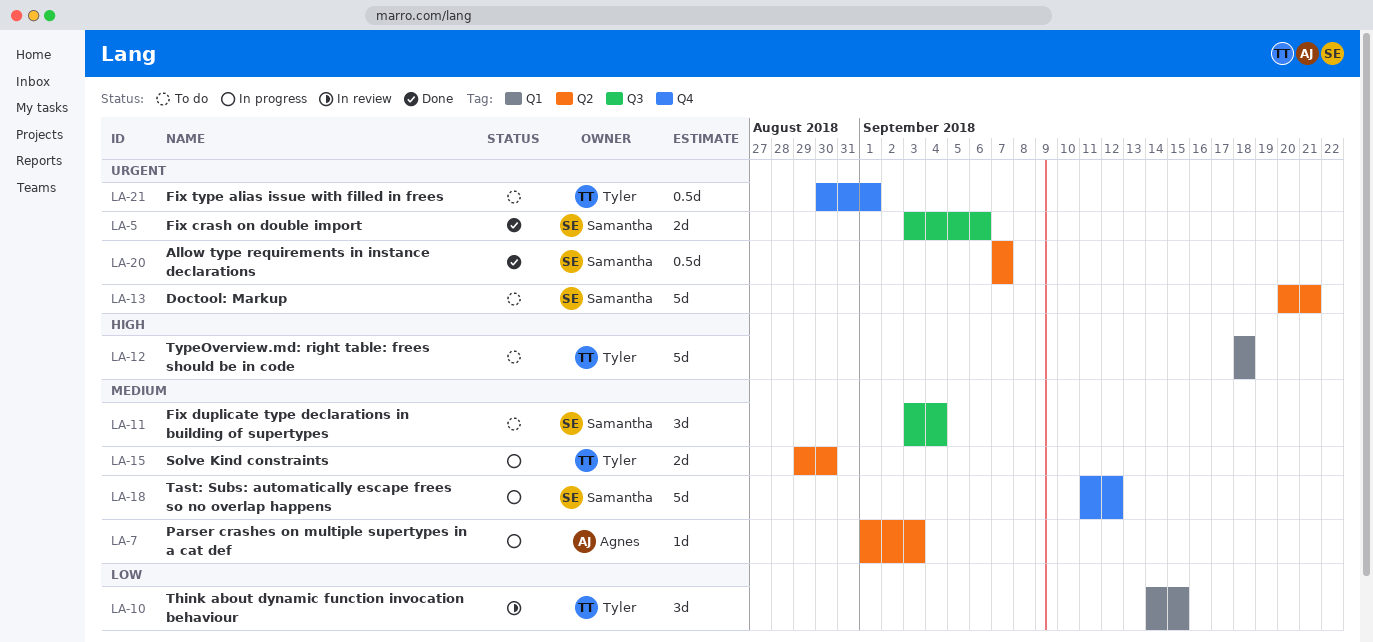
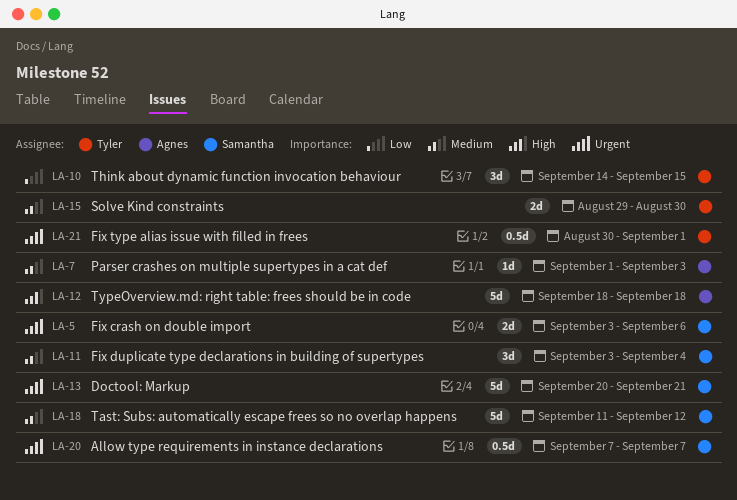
LA-12, owner: Tyler -> Agnes

